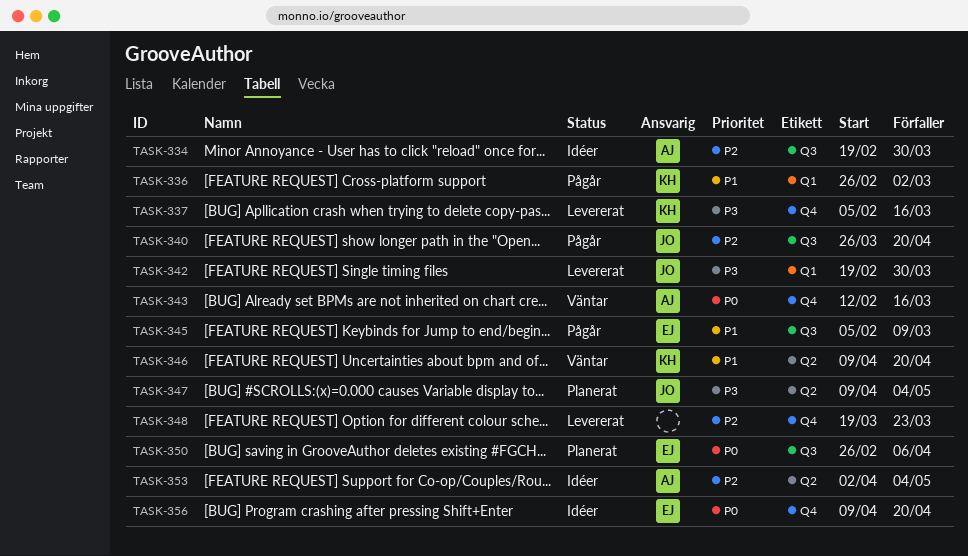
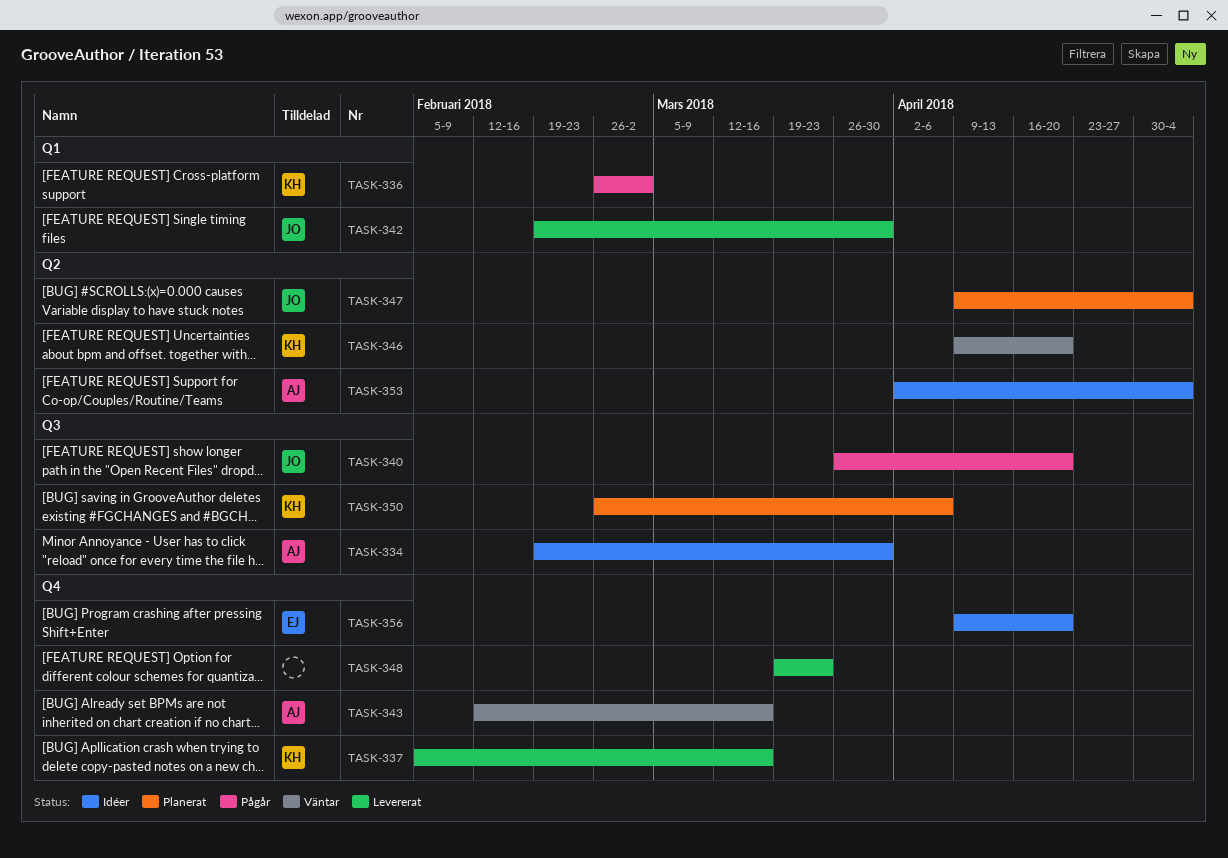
TASK-345: present -> none
TASK-350, owner: EJ -> KH

